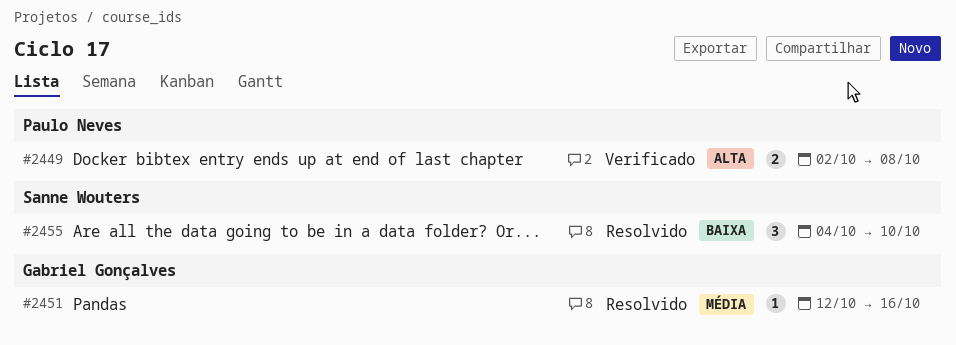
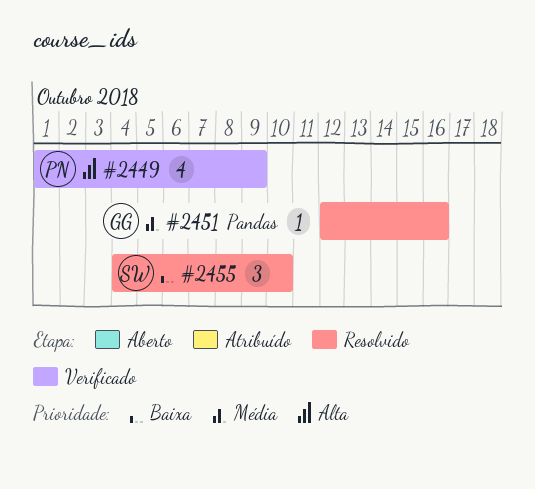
#2449, estimate: 2 -> 4
#2449, start: Oct 2 -> Oct 1
#2449, due: Oct 8 -> Oct 9

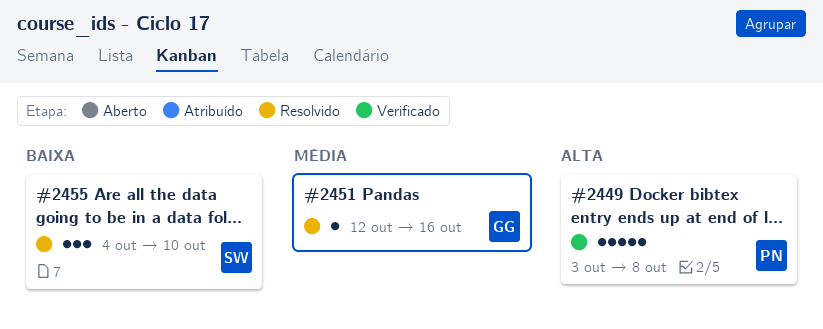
#2449, estimate: 4 -> 5
#2449, start: Oct 1 -> Oct 3
#2449, due: Oct 9 -> Oct 8

